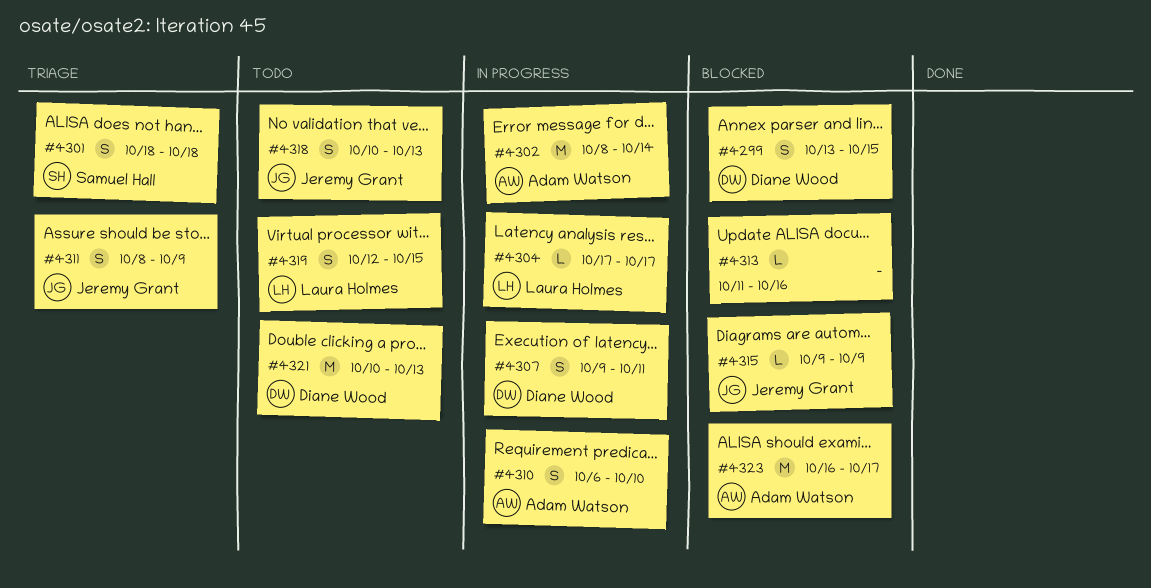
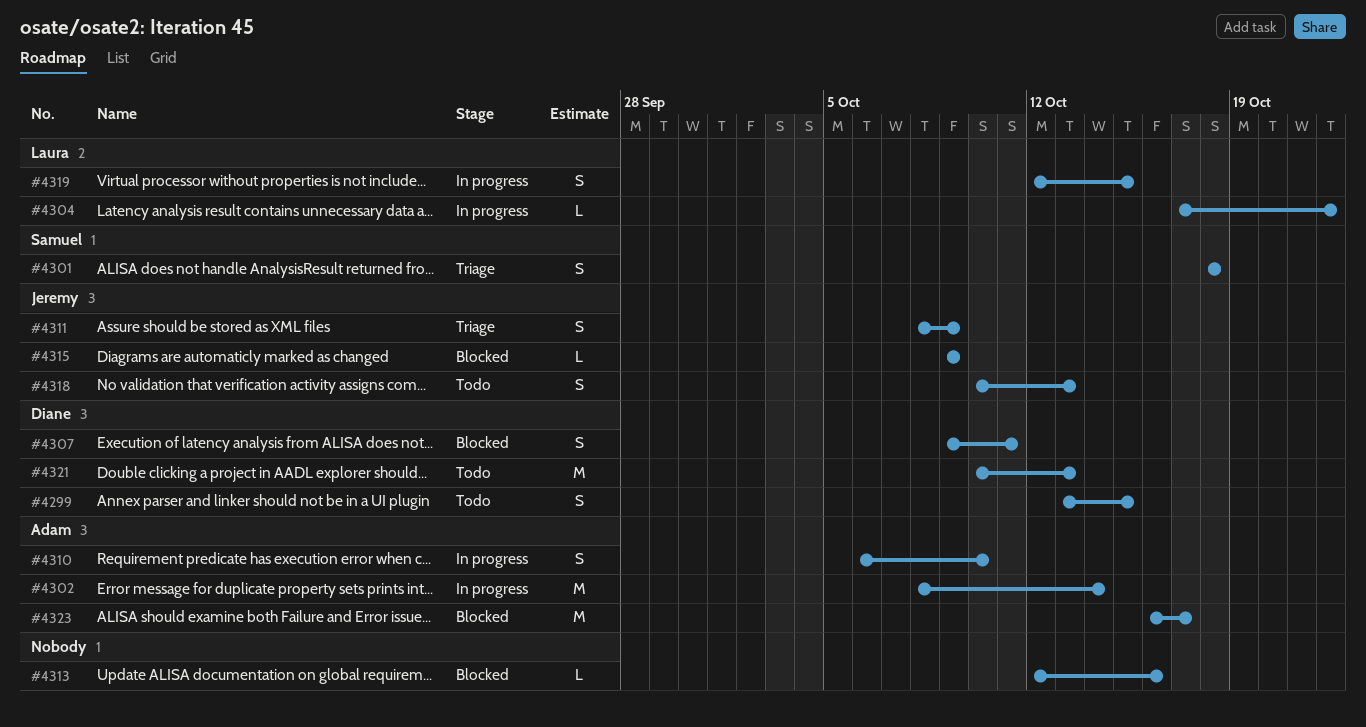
#4299, status: Blocked -> Todo
#4304, due: Oct 17 -> Oct 22
#4307, status: In progress -> Blocked
#4313, start: Oct 11 -> Oct 12
#4319, status: Todo -> In progress

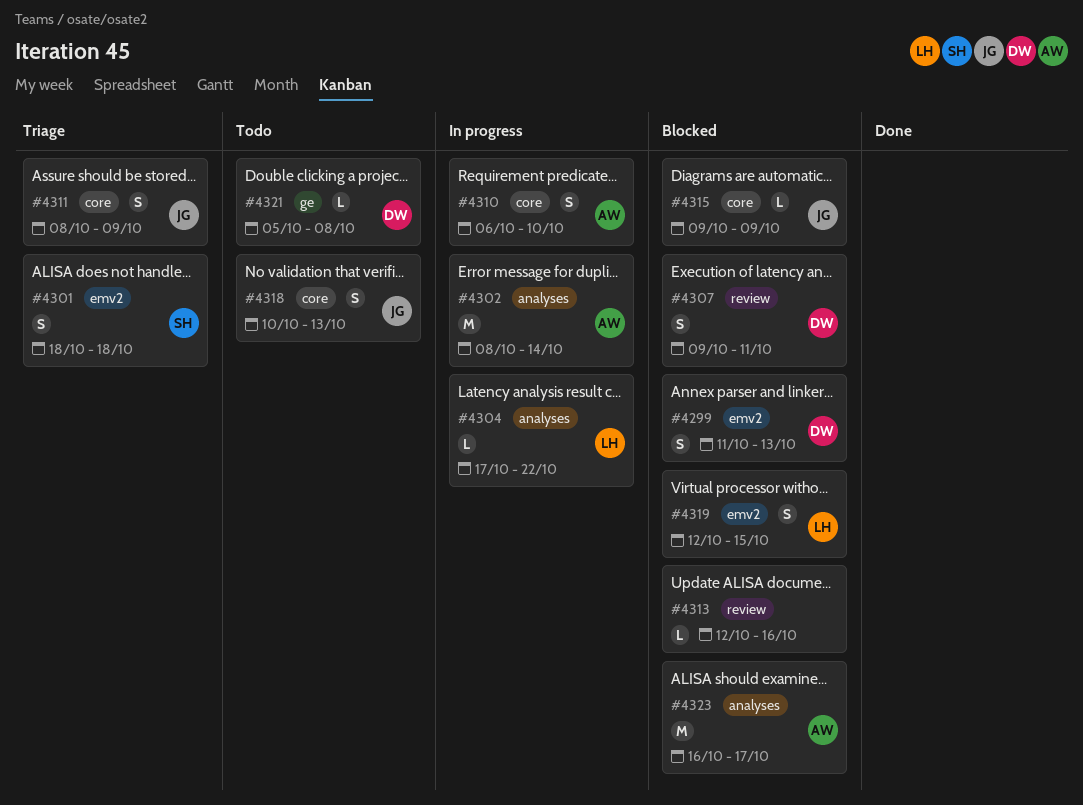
#4299, status: Todo -> Blocked
#4299, start: Oct 13 -> Oct 11
#4299, due: Oct 15 -> Oct 13
#4319, status: In progress -> Blocked
#4321, estimate: M -> L
#4321, start: Oct 10 -> Oct 5
#4321, due: Oct 13 -> Oct 8

